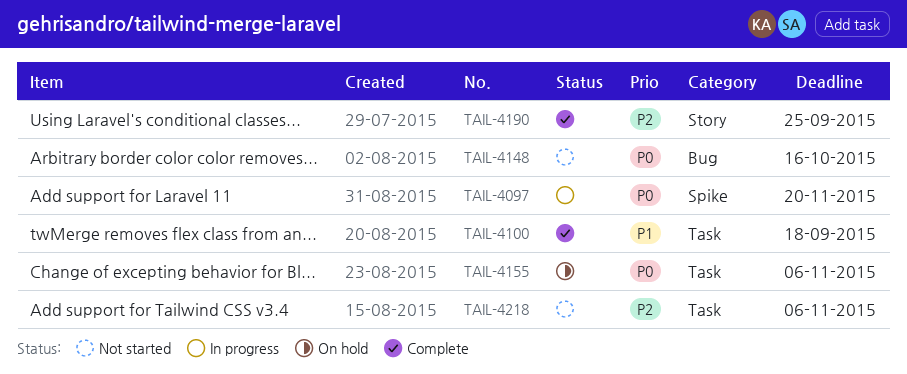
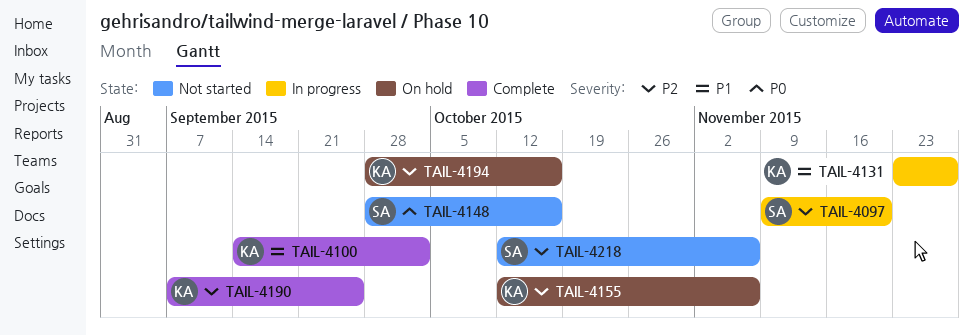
TAIL-4097, priority: P0 -> P2
TAIL-4100, due: Sep 18 -> Oct 2
TAIL-4131: none -> present
TAIL-4155, priority: P0 -> P2
TAIL-4194: none -> present

